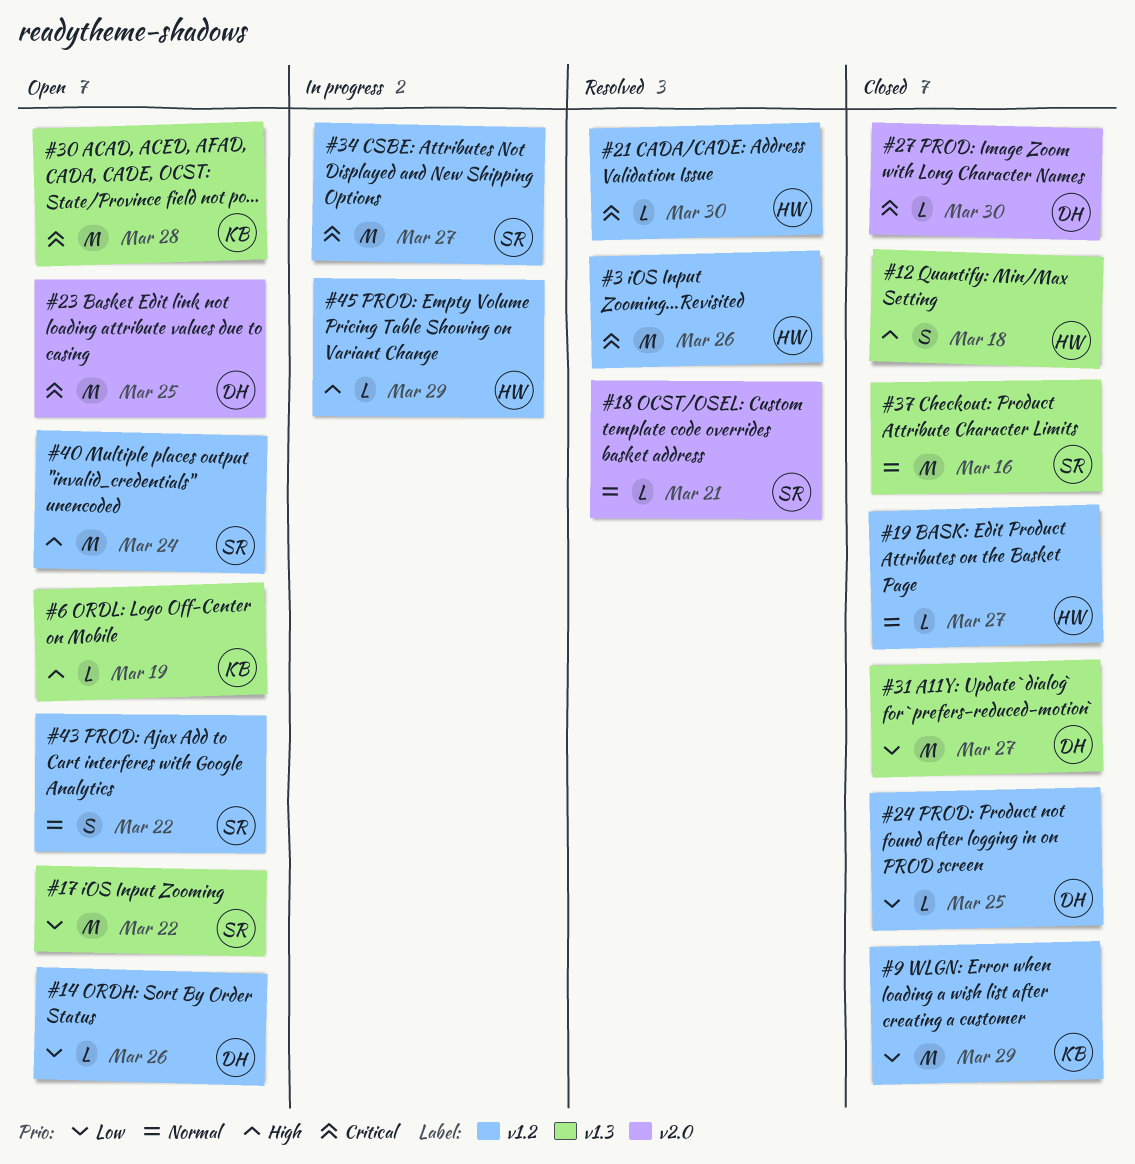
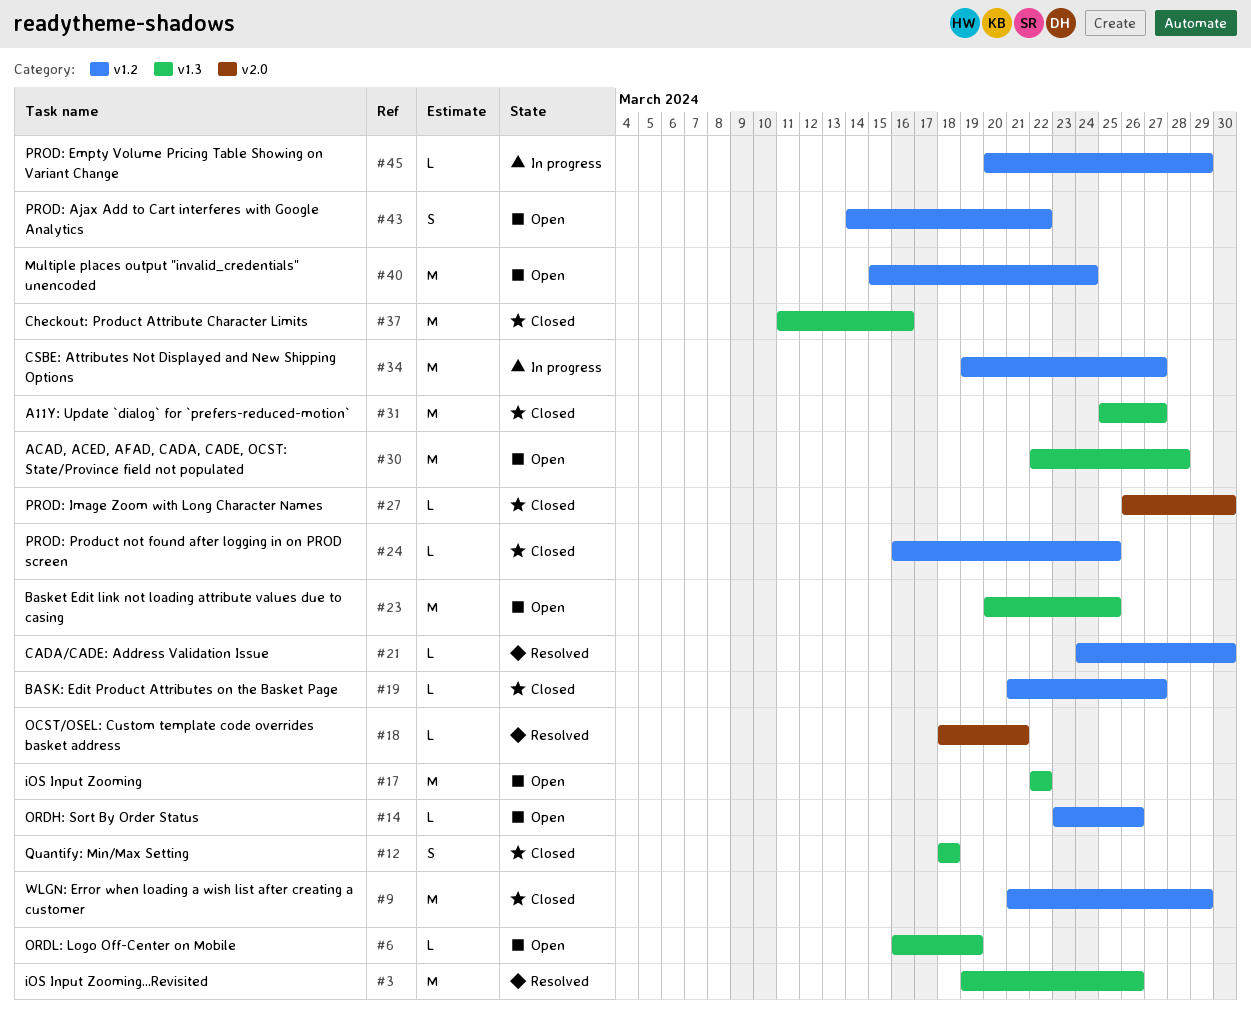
#3, label: v1.2 -> v1.3
#23, label: v2.0 -> v1.3

